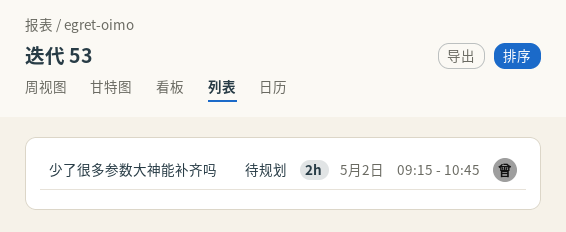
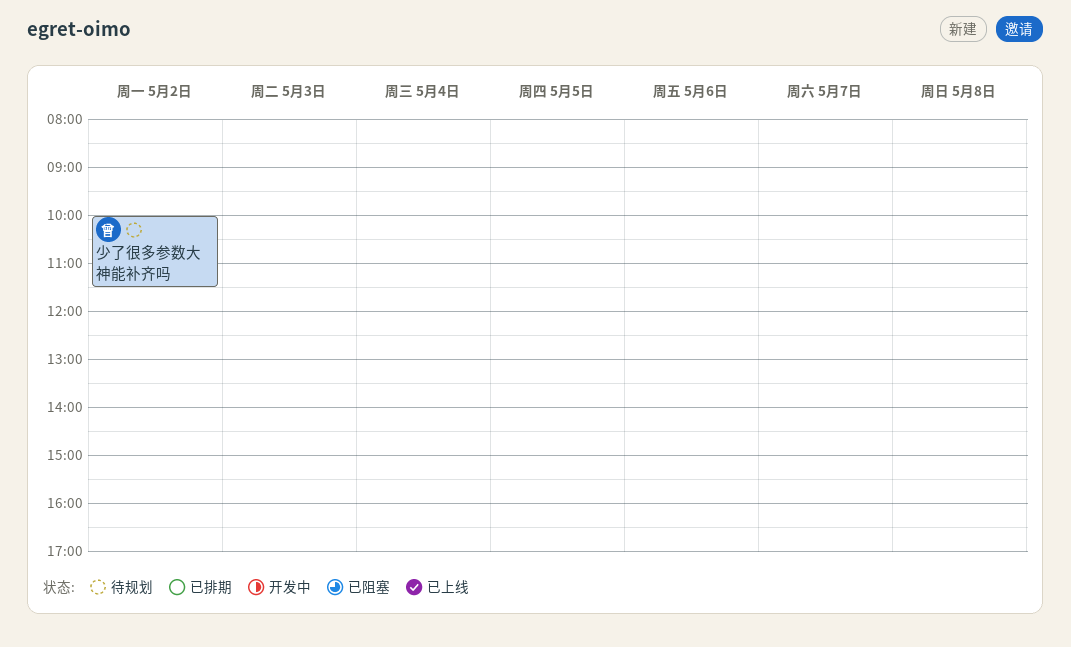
少了很多参数大神能补齐吗, begins: 09:15 -> 10:00
少了很多参数大神能补齐吗, ends: 10:45 -> 11:30

